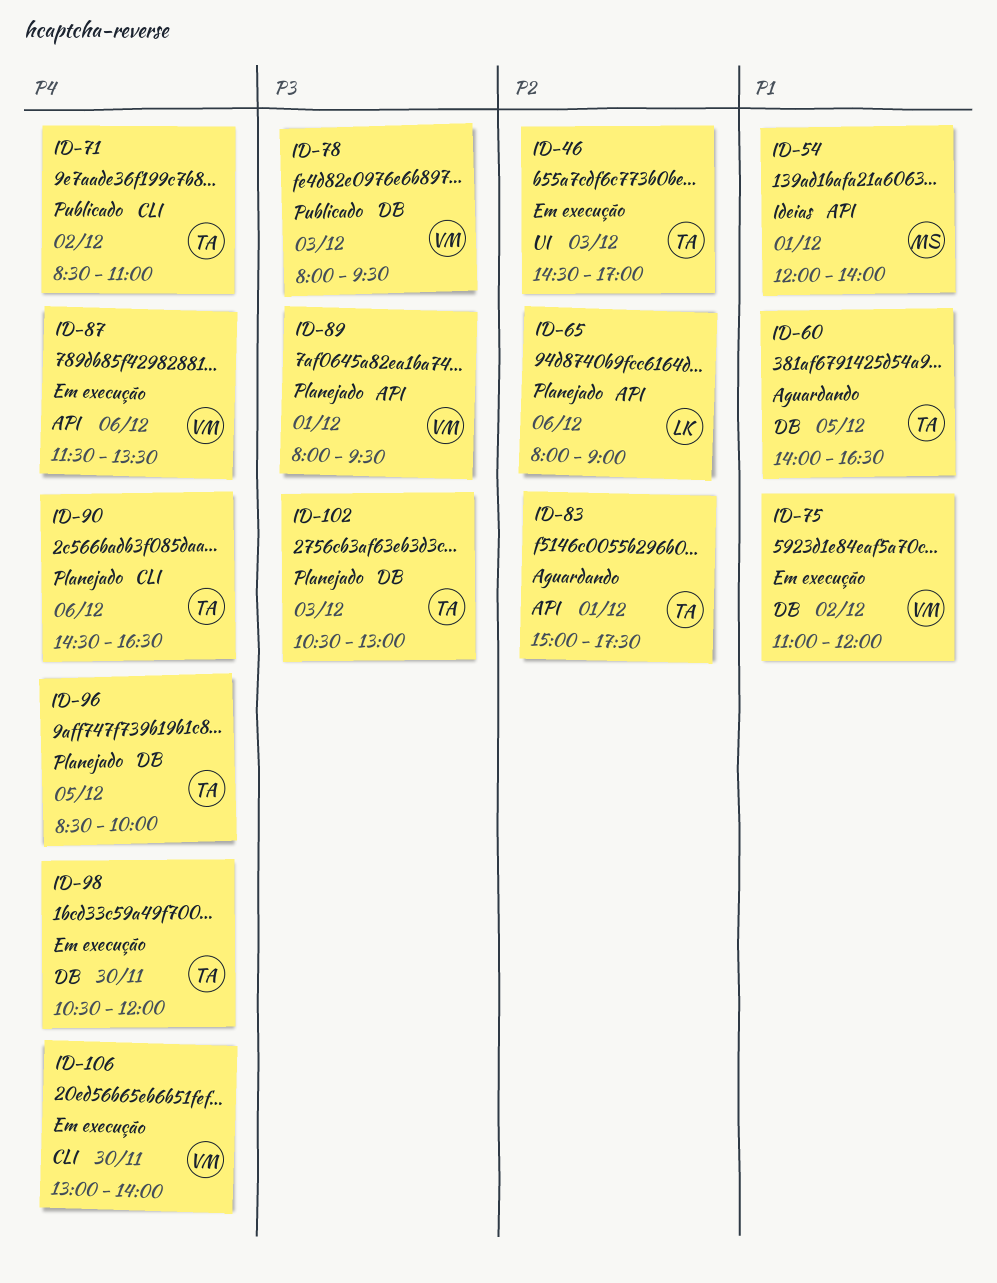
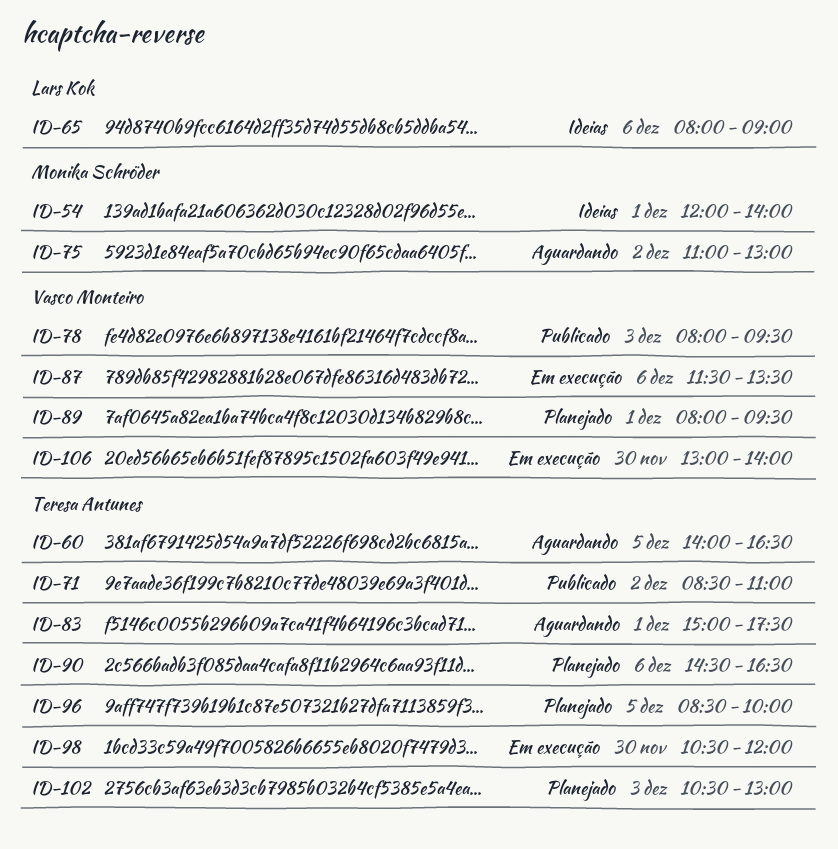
ID-46: present -> none
ID-65, status: Planejado -> Ideias
ID-75, status: Em execução -> Aguardando
ID-75, owner: Vasco Monteiro -> Monika Schröder
ID-75, ends: 12:00 -> 13:00

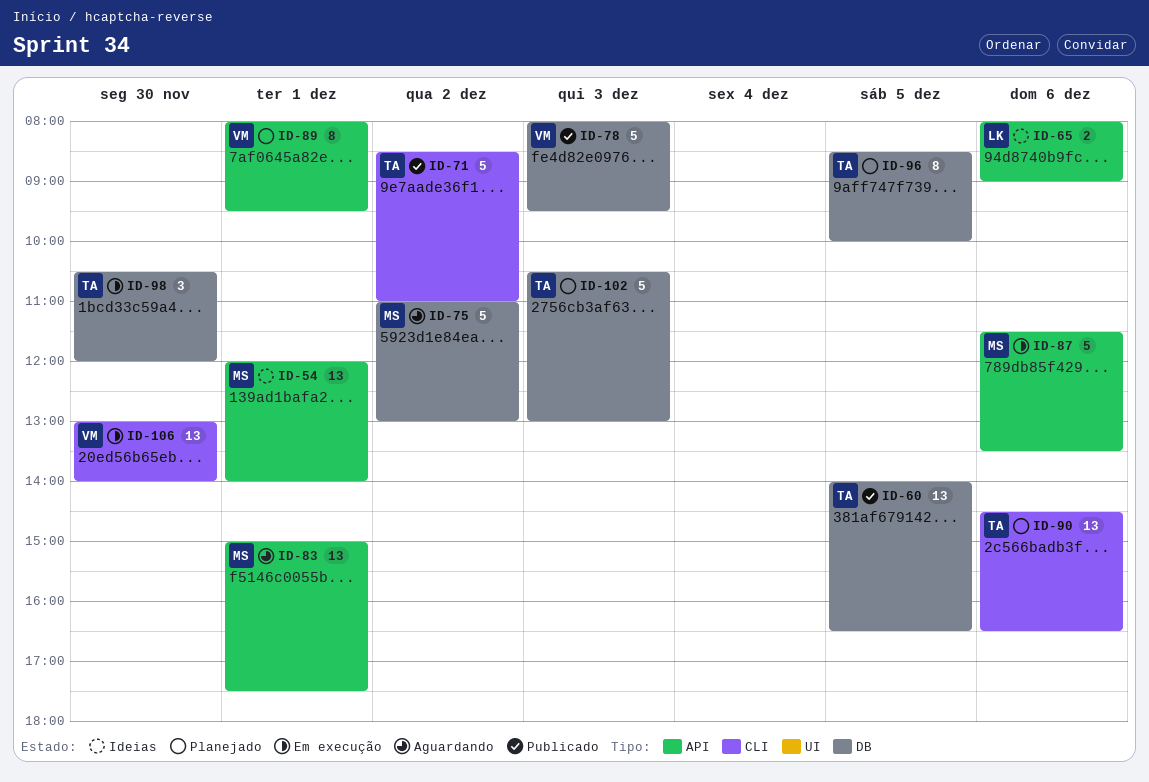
ID-60, status: Aguardando -> Publicado
ID-83, owner: Teresa Antunes -> Monika Schröder
ID-87, owner: Vasco Monteiro -> Monika Schröder

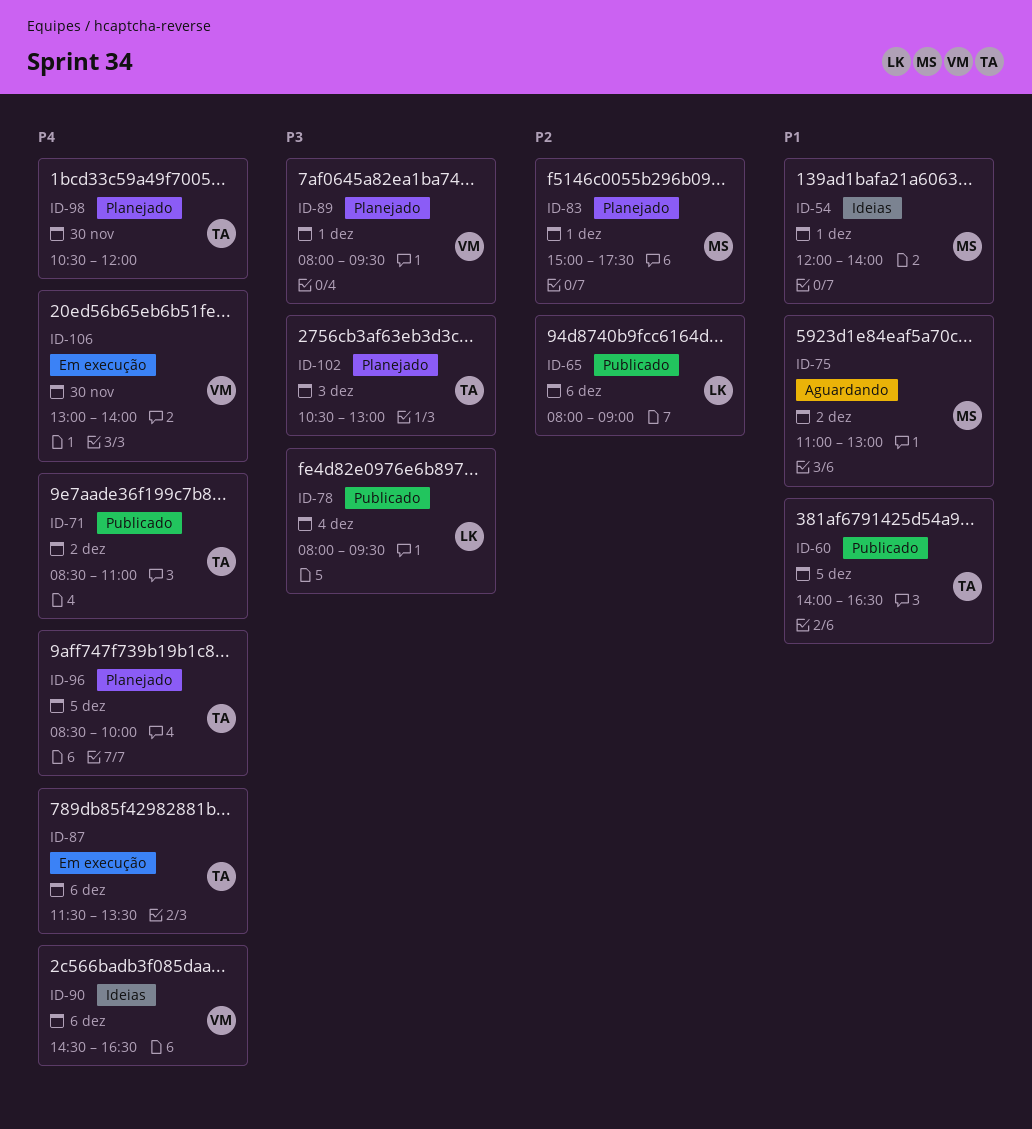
ID-65, status: Ideias -> Publicado
ID-78, owner: VM -> LK
ID-78, day: Dec 3 -> Dec 4
ID-83, status: Aguardando -> Planejado
ID-87, owner: MS -> TA
ID-90, status: Planejado -> Ideias
ID-90, owner: TA -> VM
ID-98, status: Em execução -> Planejado

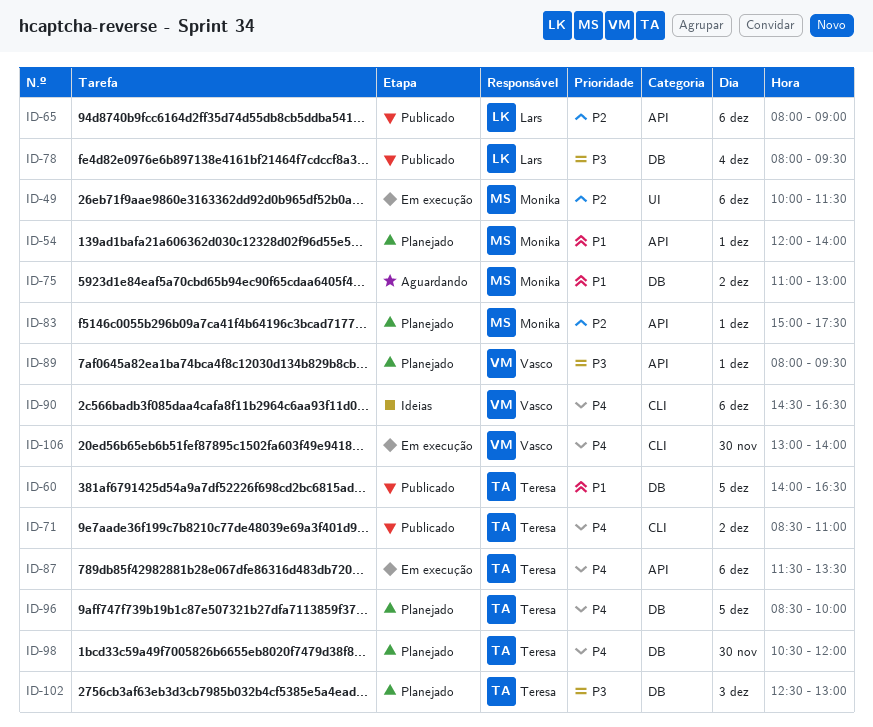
ID-49: none -> present
ID-54, status: Ideias -> Planejado
ID-102, begins: 10:30 -> 12:30

